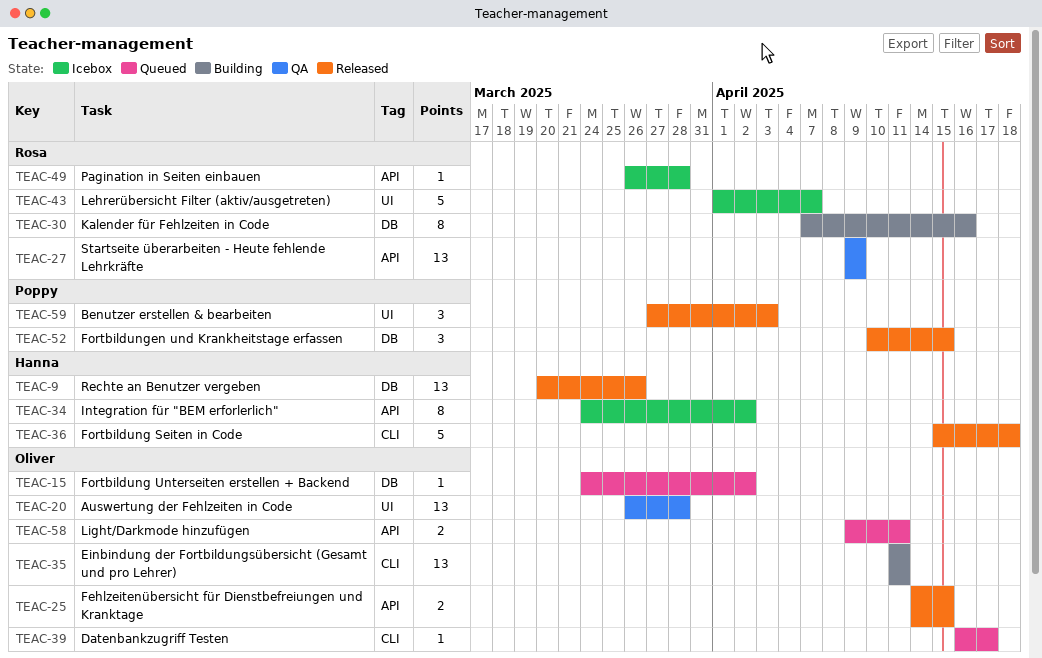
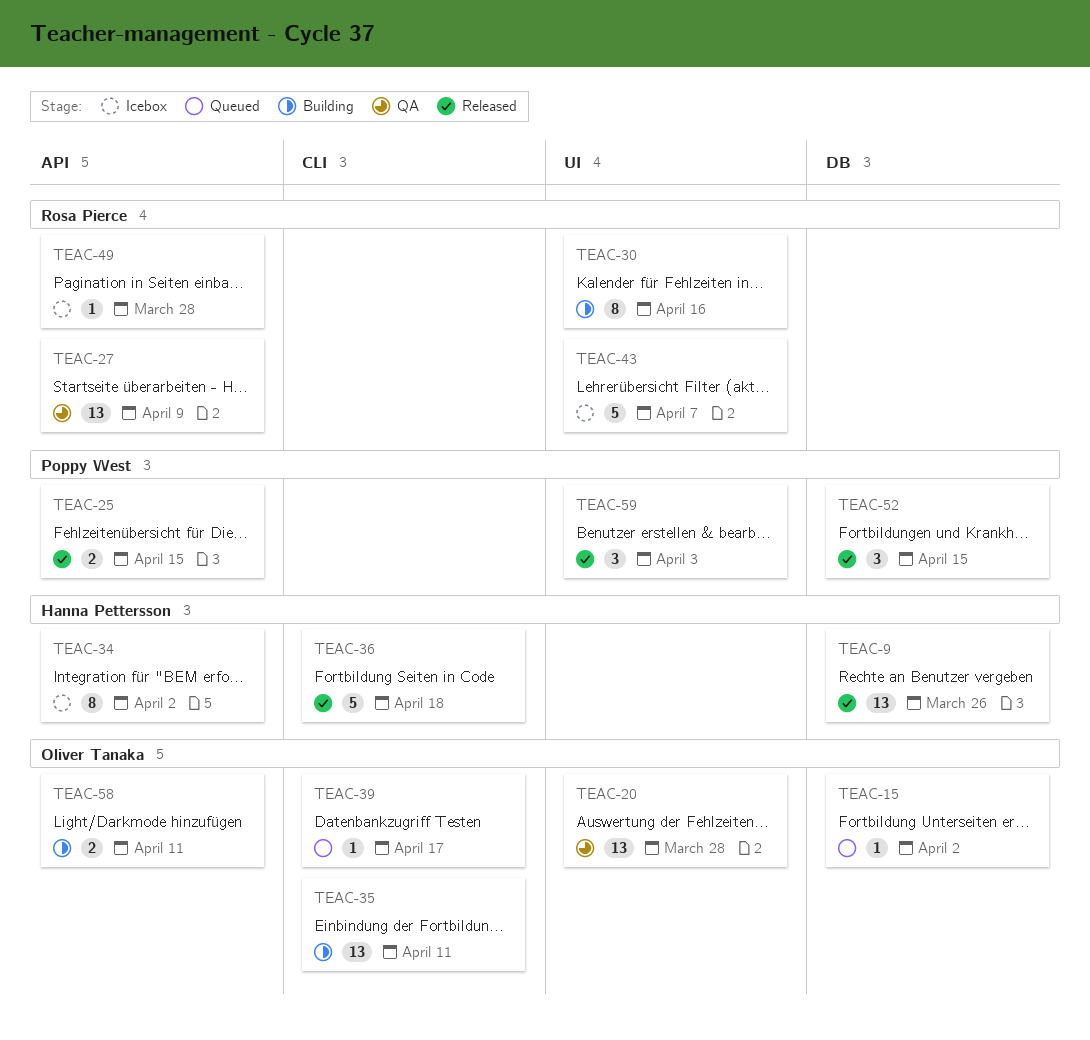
TEAC-25, owner: Oliver Tanaka -> Poppy West
TEAC-30, label: DB -> UI
TEAC-58, status: Queued -> Building

